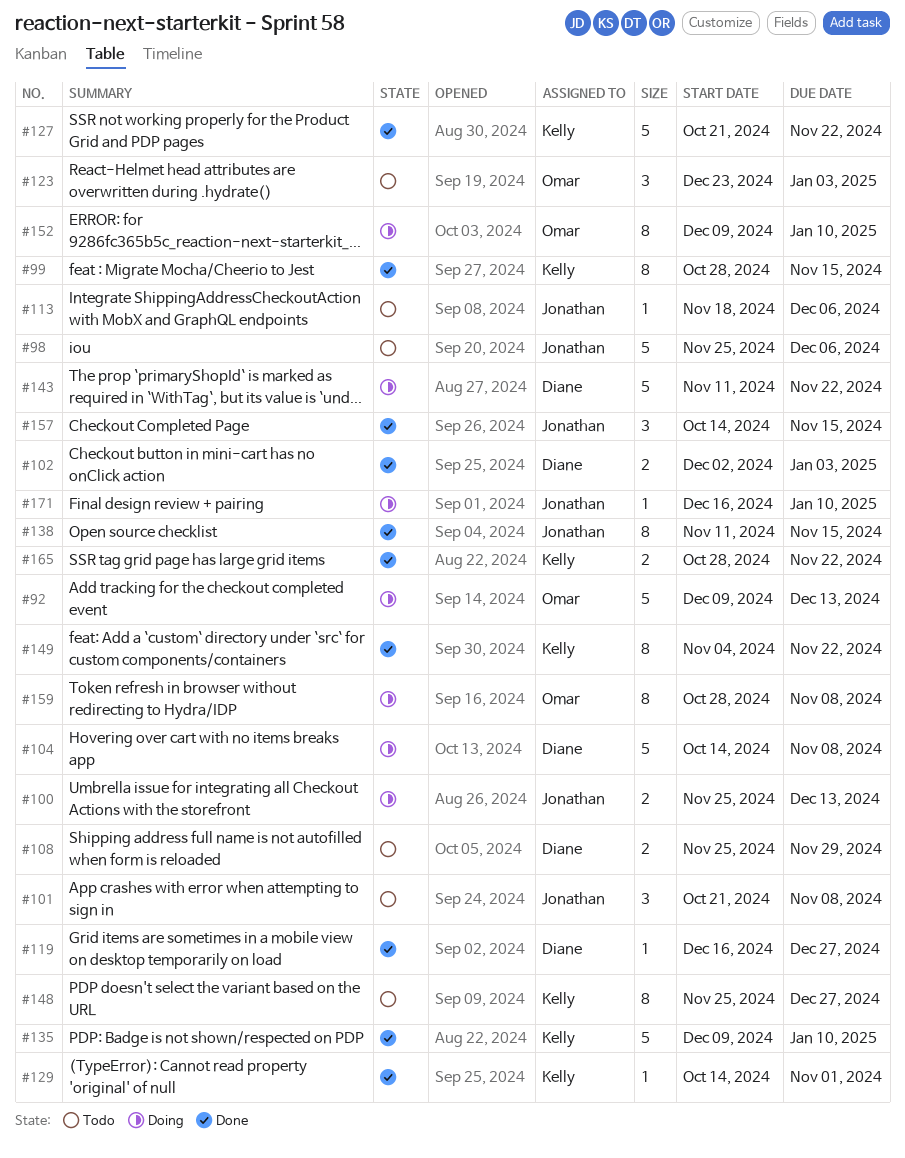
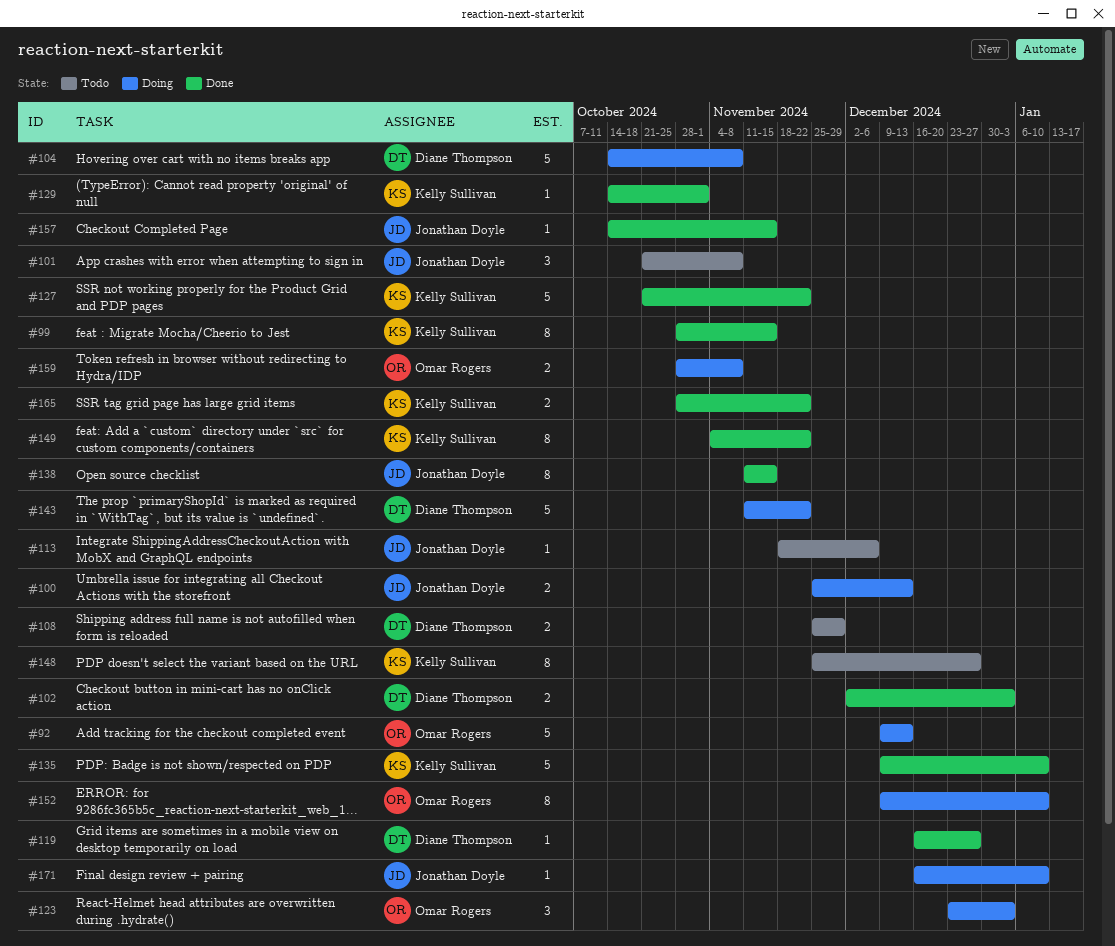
#98: present -> none
#123, status: Todo -> Doing
#157, estimate: 3 -> 1
#159, estimate: 8 -> 2

